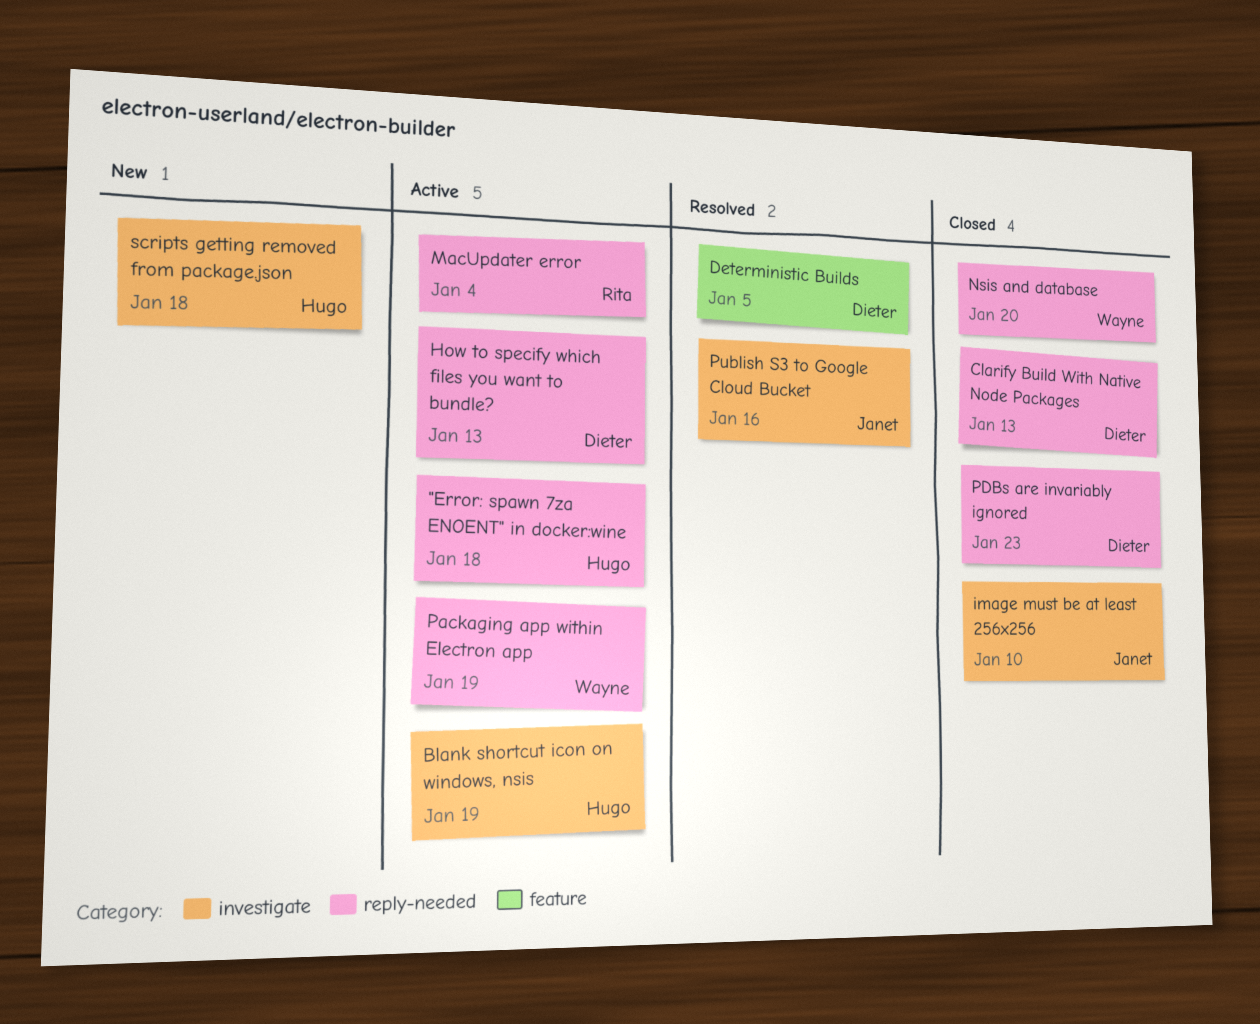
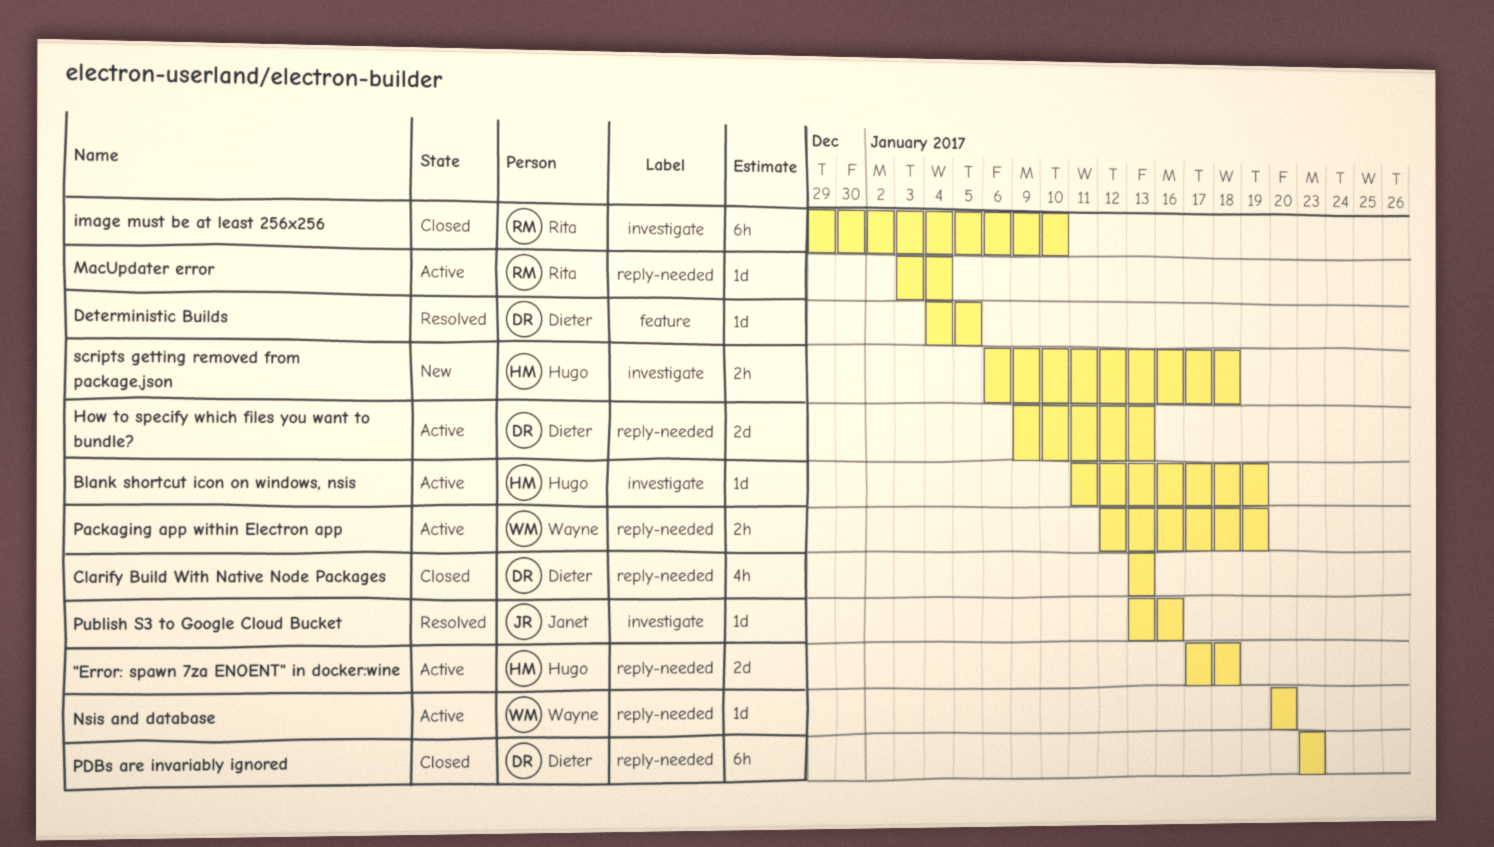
image must be at least 256x256, owner: Janet -> Rita
Nsis and database, status: Closed -> Active

